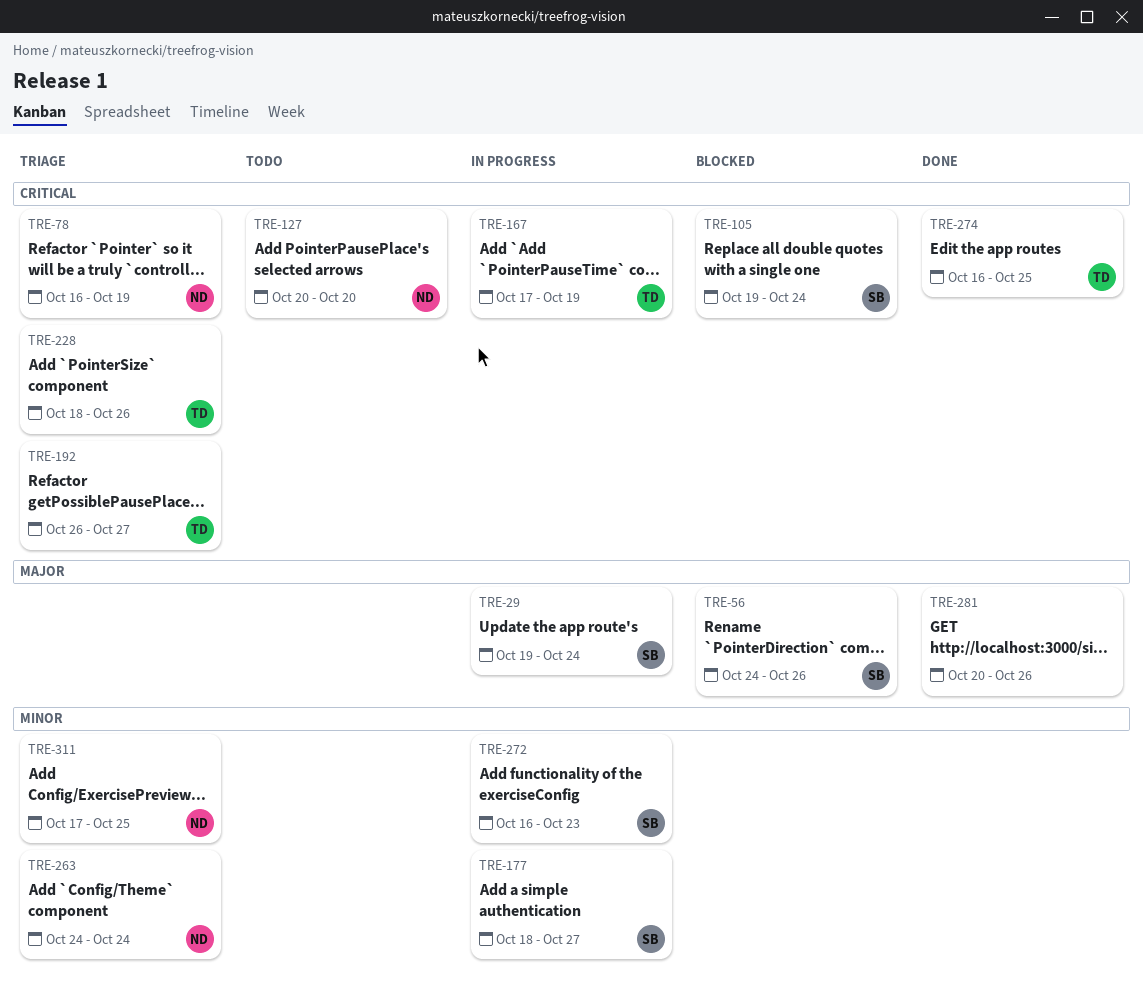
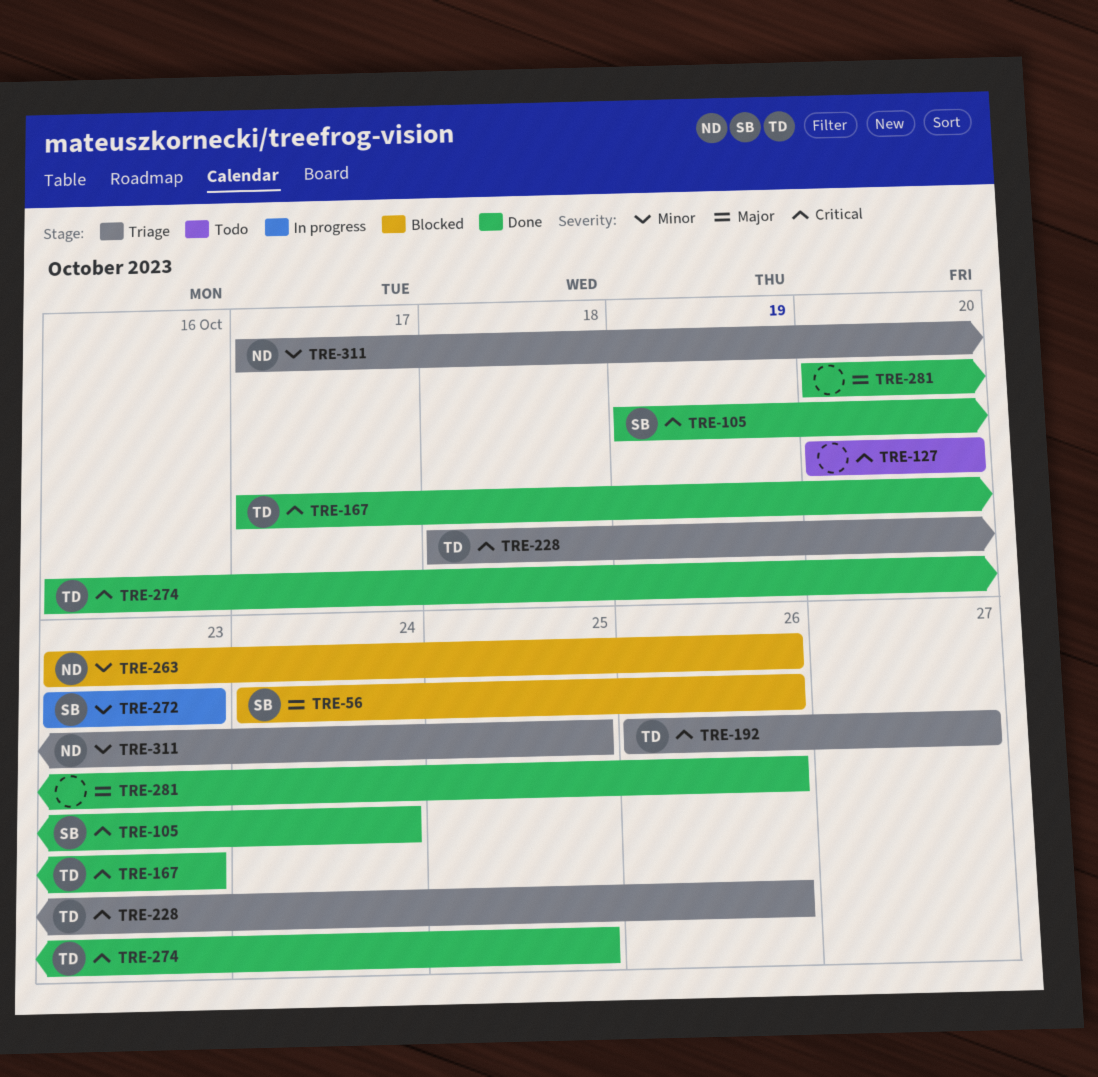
TRE-29: present -> none
TRE-78: present -> none
TRE-105, status: Blocked -> Done
TRE-127, owner: ND -> none
TRE-167, status: In progress -> Done
TRE-167, due: Oct 19 -> Oct 23
TRE-177: present -> none
TRE-263, status: Triage -> Blocked
TRE-263, start: Oct 24 -> Oct 23
TRE-263, due: Oct 24 -> Oct 26
TRE-272, start: Oct 16 -> Oct 23

